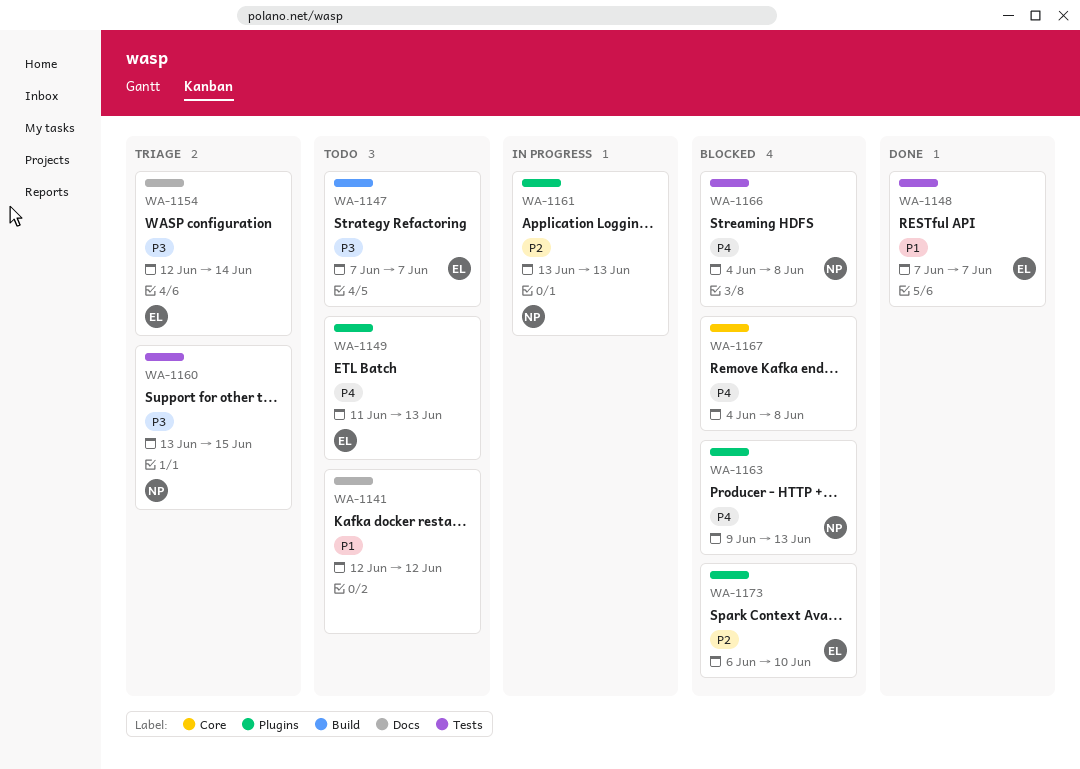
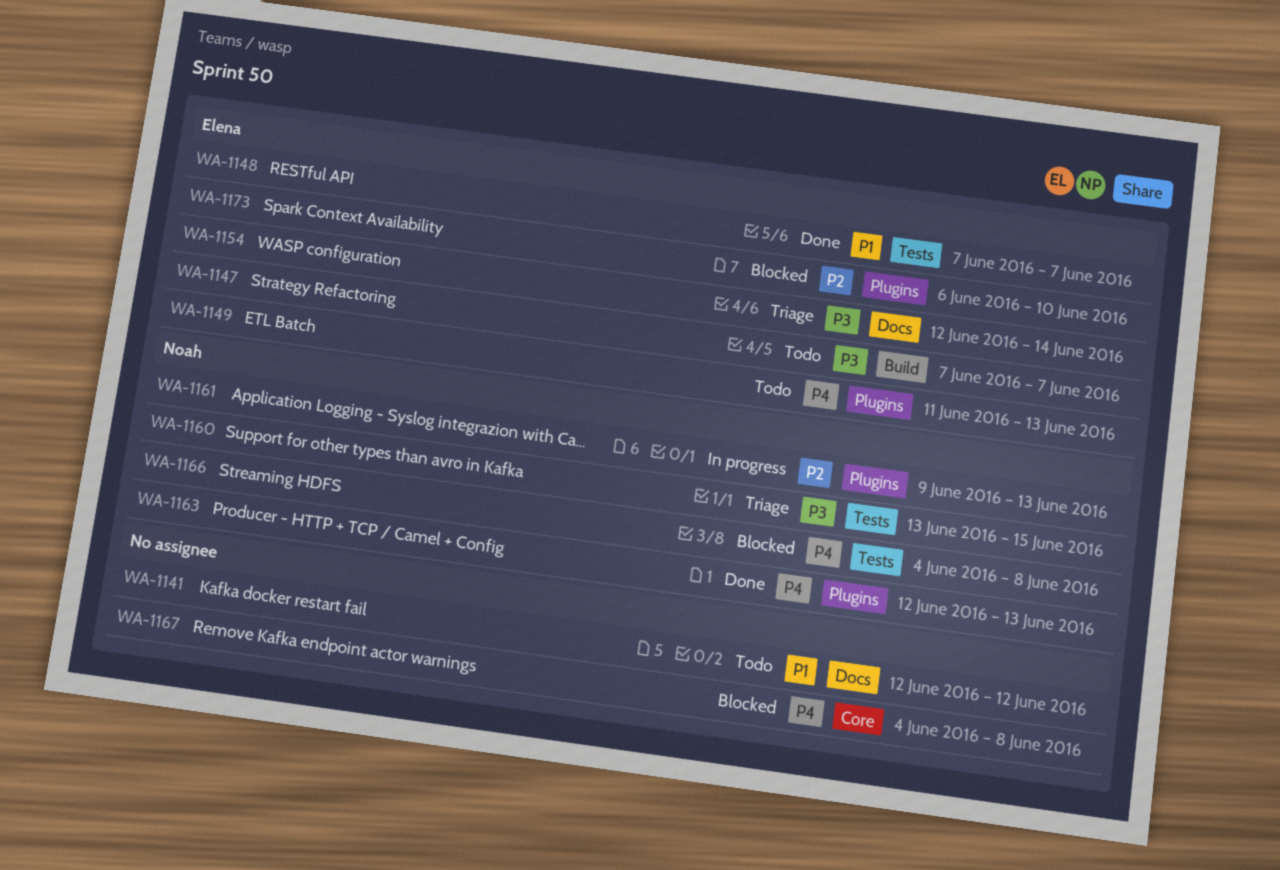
WA-1161, start: Jun 13 -> Jun 9
WA-1163, status: Blocked -> Done
WA-1163, start: Jun 9 -> Jun 12

